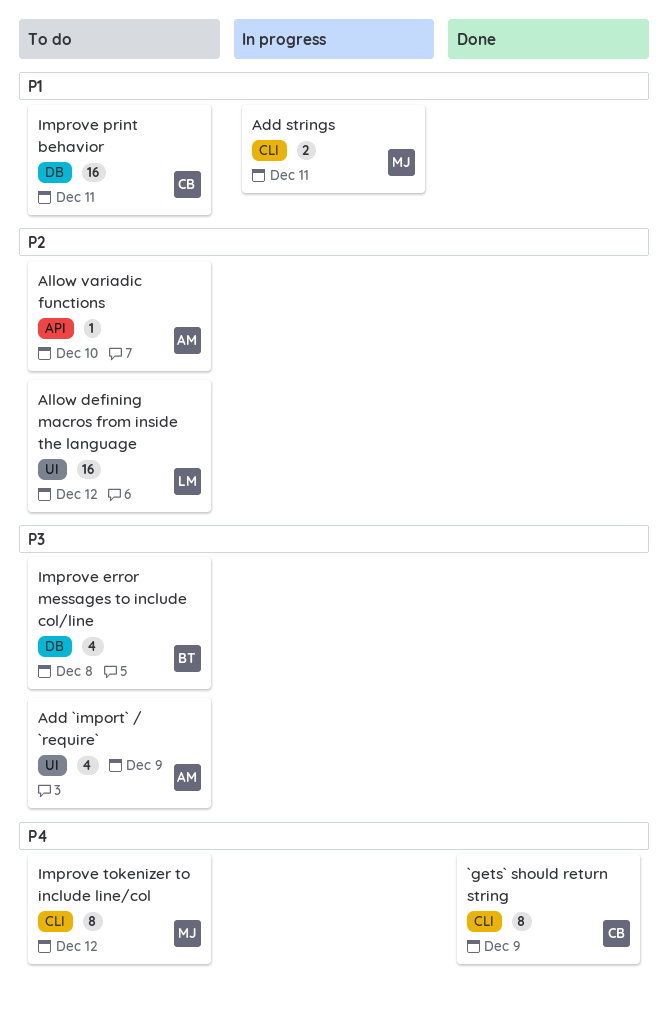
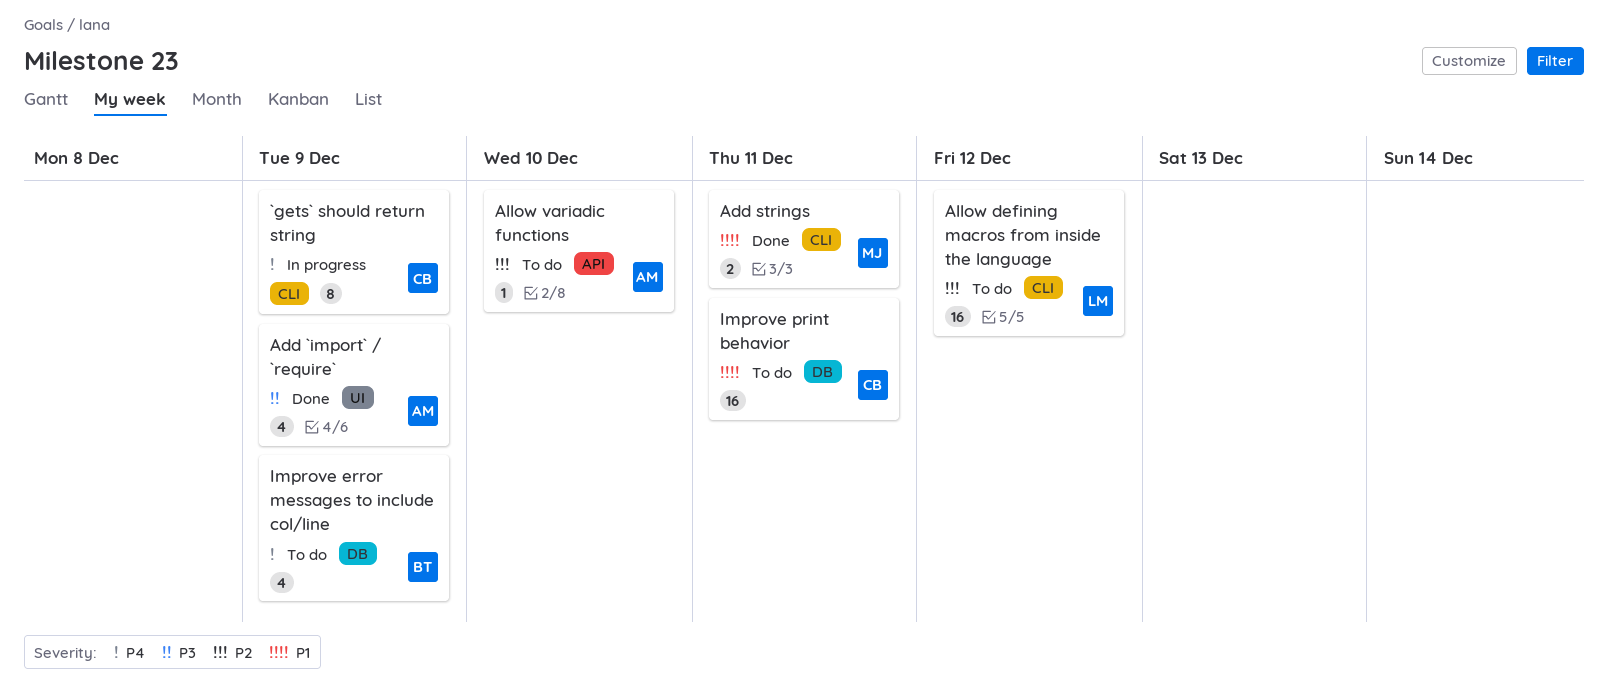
`gets` should return string, status: Done -> In progress
Add `import` / `require`, status: To do -> Done
Add strings, status: In progress -> Done
Allow defining macros from inside the language, label: UI -> CLI
Improve error messages to include col/line, priority: P3 -> P4
Improve error messages to include col/line, due: Dec 8 -> Dec 9
Improve tokenizer to include line/col: present -> none

